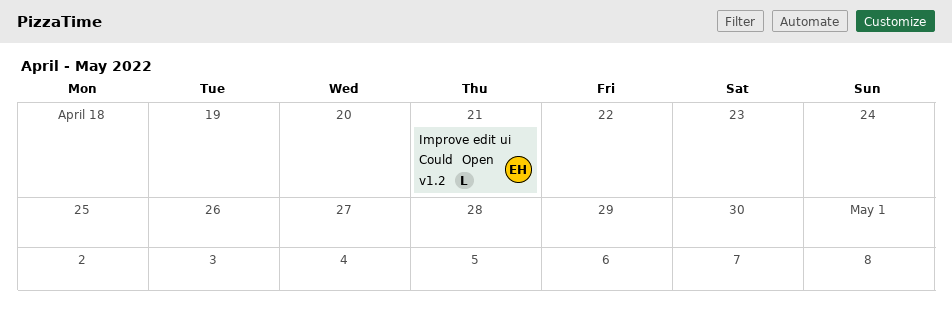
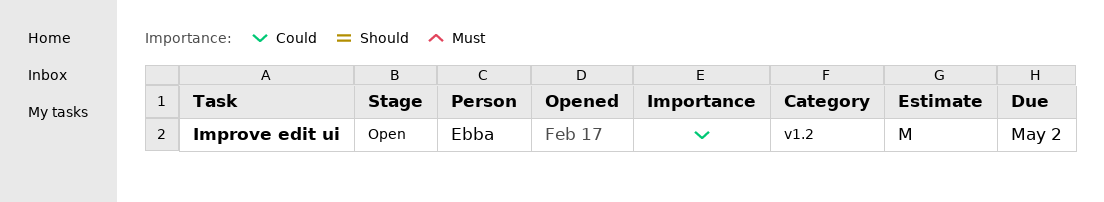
Improve edit ui, estimate: L -> M
Improve edit ui, due: Apr 21 -> May 2

